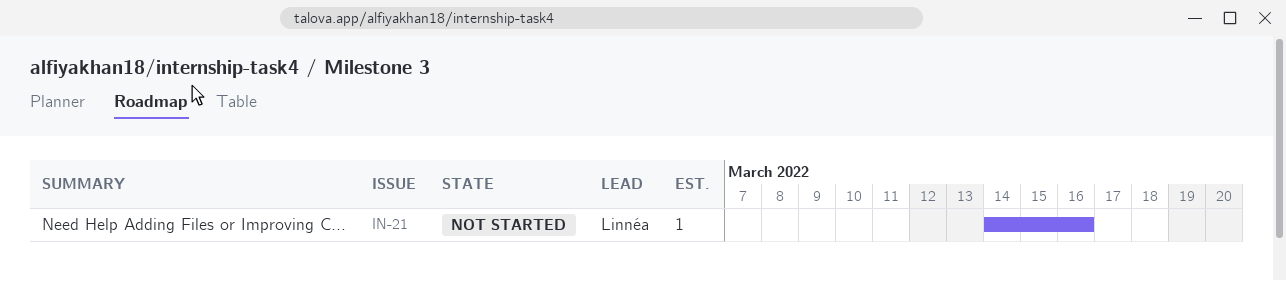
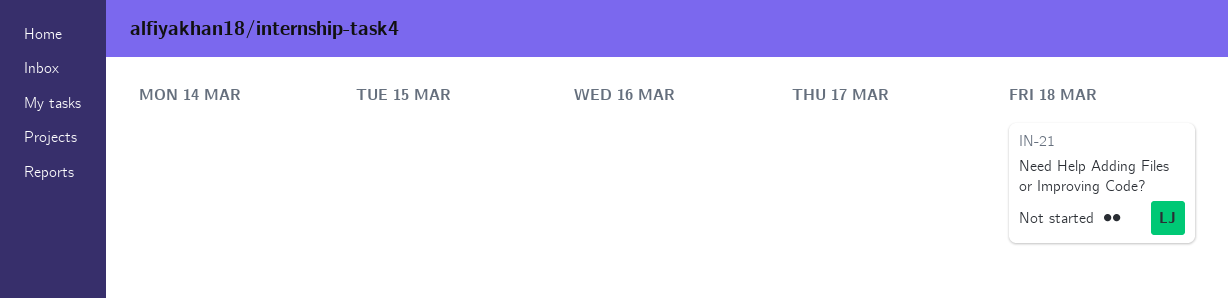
IN-21, estimate: 1 -> 2
IN-21, due: Mar 16 -> Mar 18

